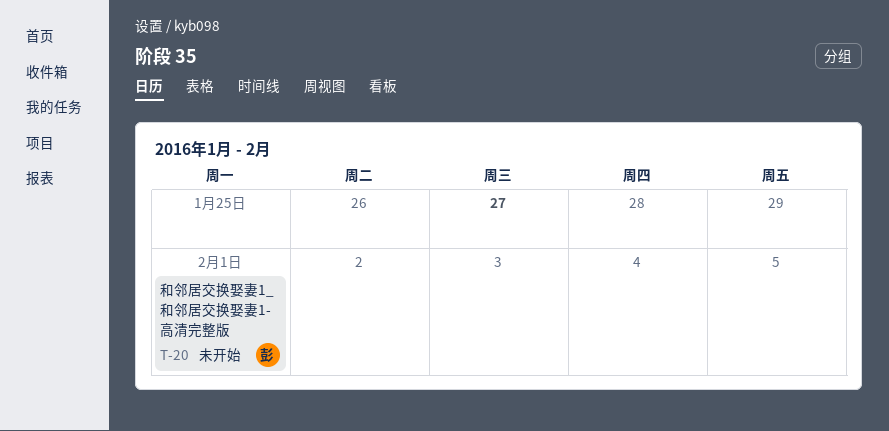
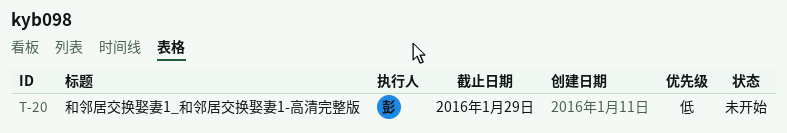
T-20, due: Feb 1 -> Jan 29

